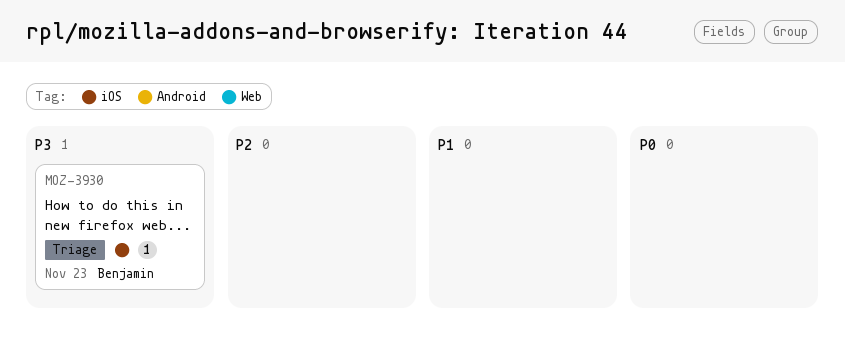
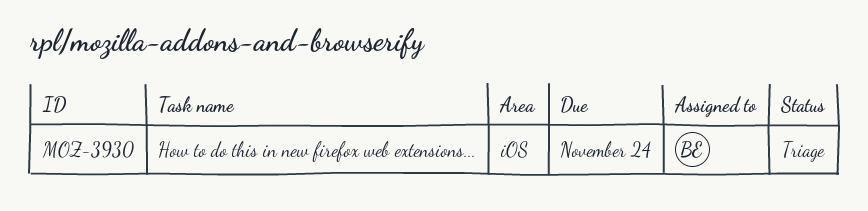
MOZ-3930, due: Nov 23 -> Nov 24

